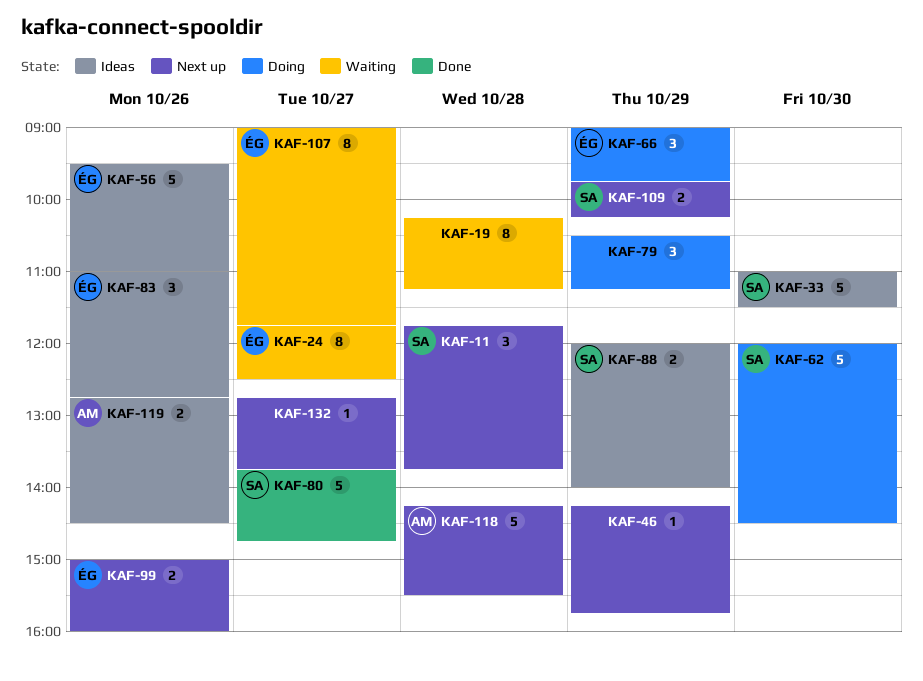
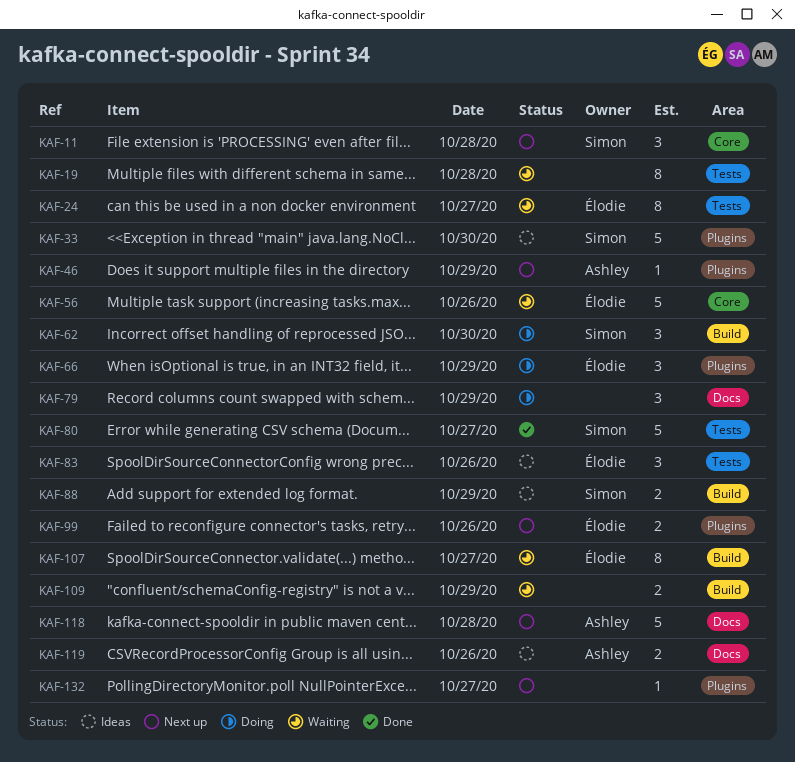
KAF-46, owner: none -> Ashley
KAF-56, status: Ideas -> Waiting
KAF-62, estimate: 5 -> 3
KAF-109, status: Next up -> Waiting
KAF-109, owner: Simon -> none

